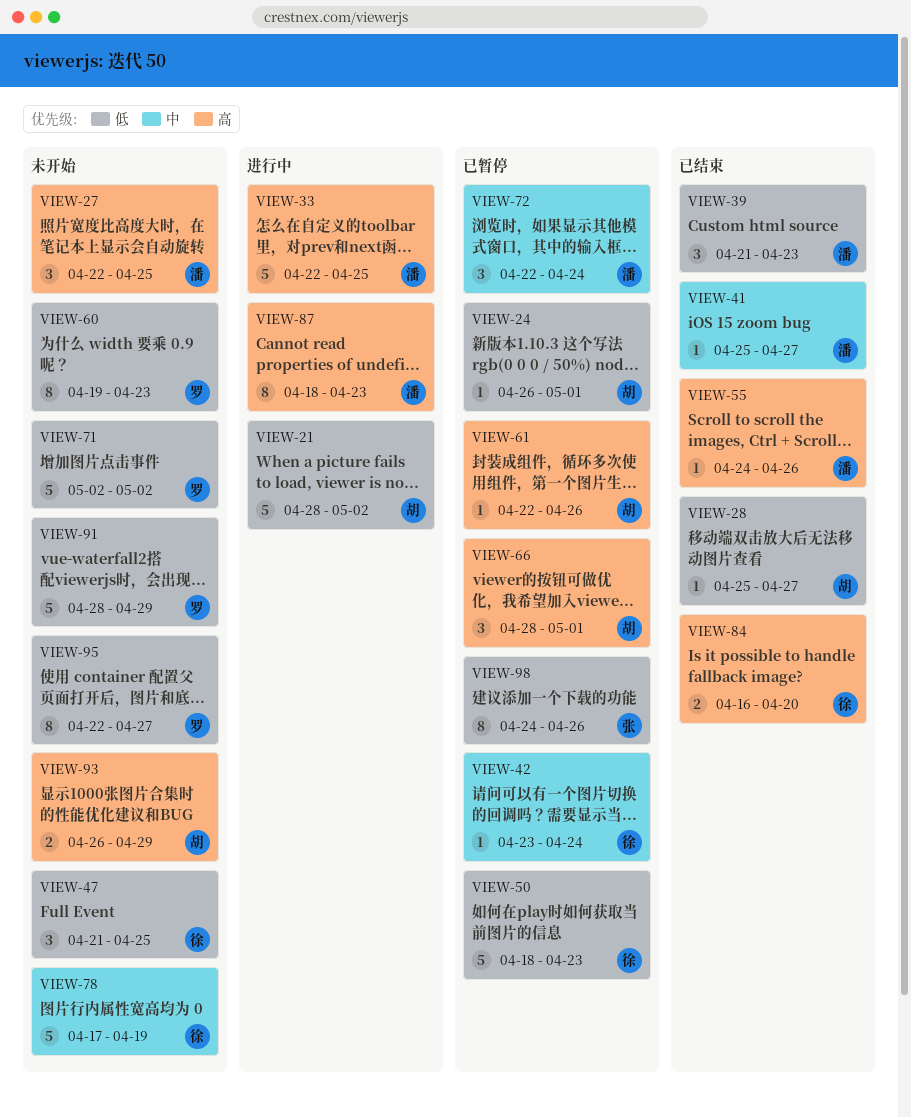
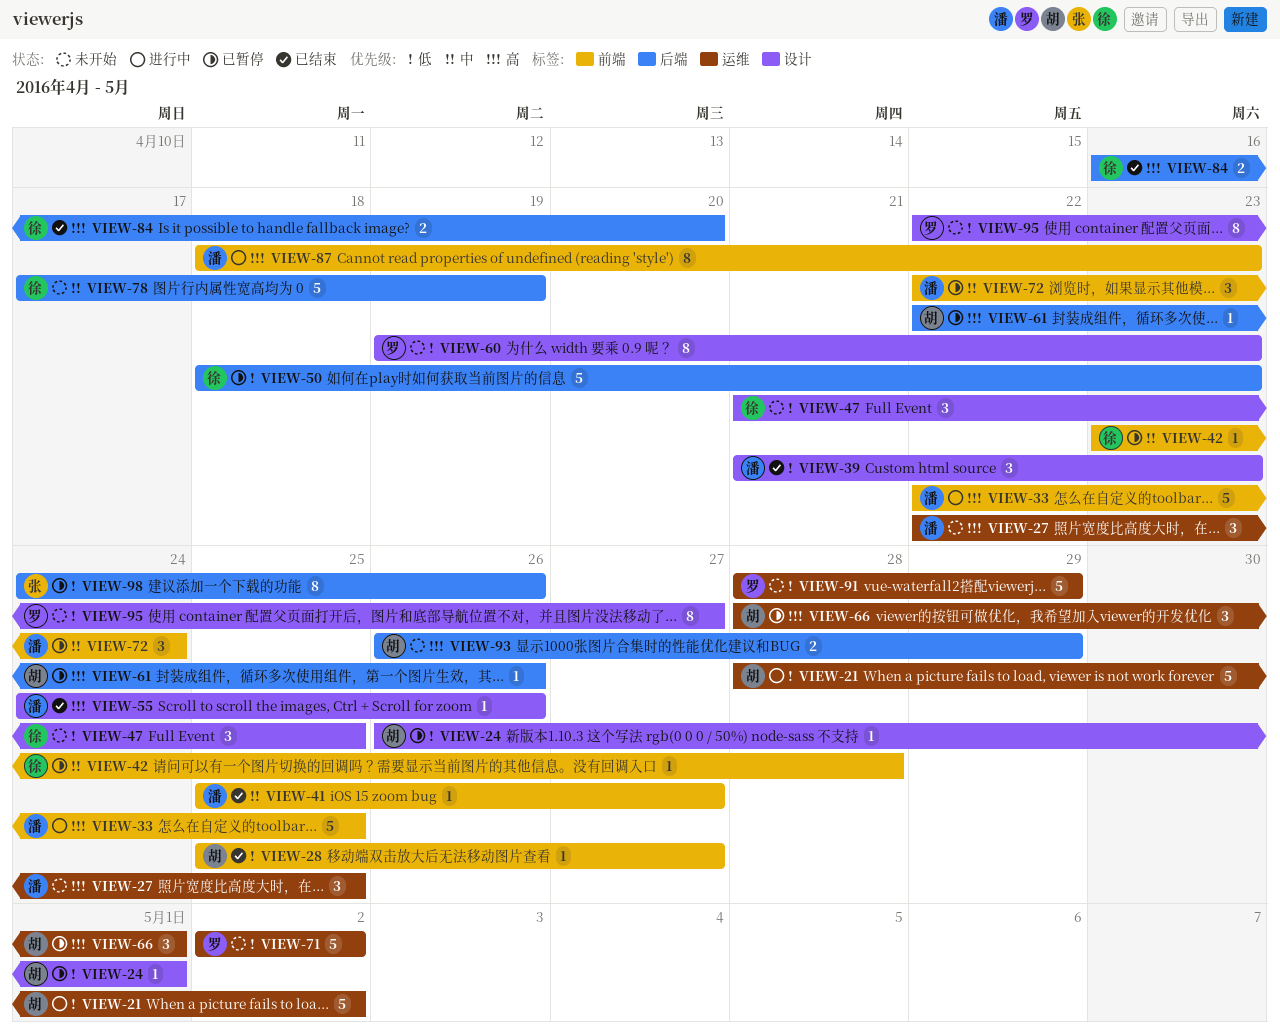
VIEW-42, due: Apr 24 -> Apr 28

